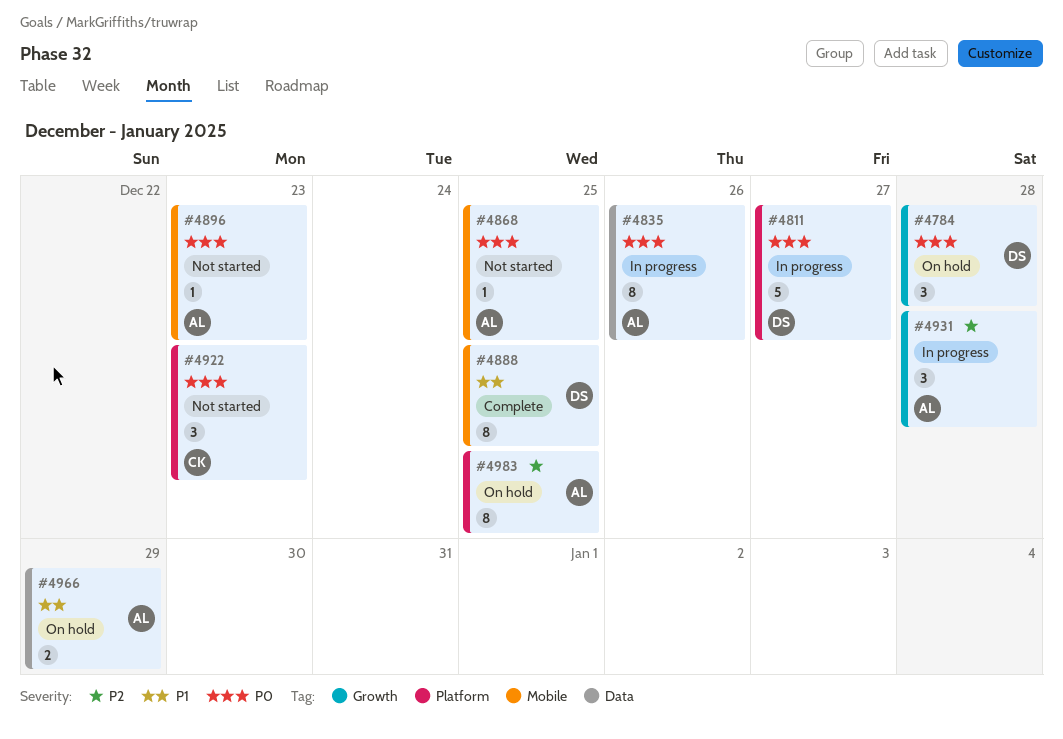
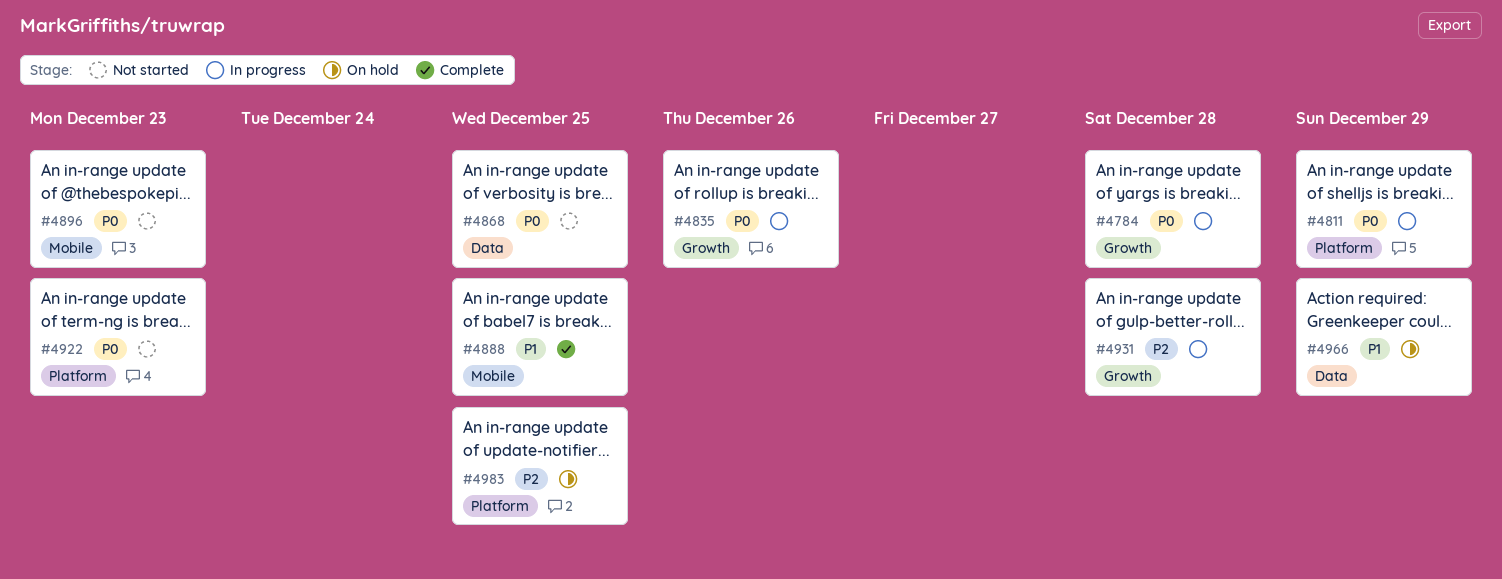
#4784, status: On hold -> In progress
#4811, due: Dec 27 -> Dec 29
#4835, label: Data -> Growth
#4868, label: Mobile -> Data

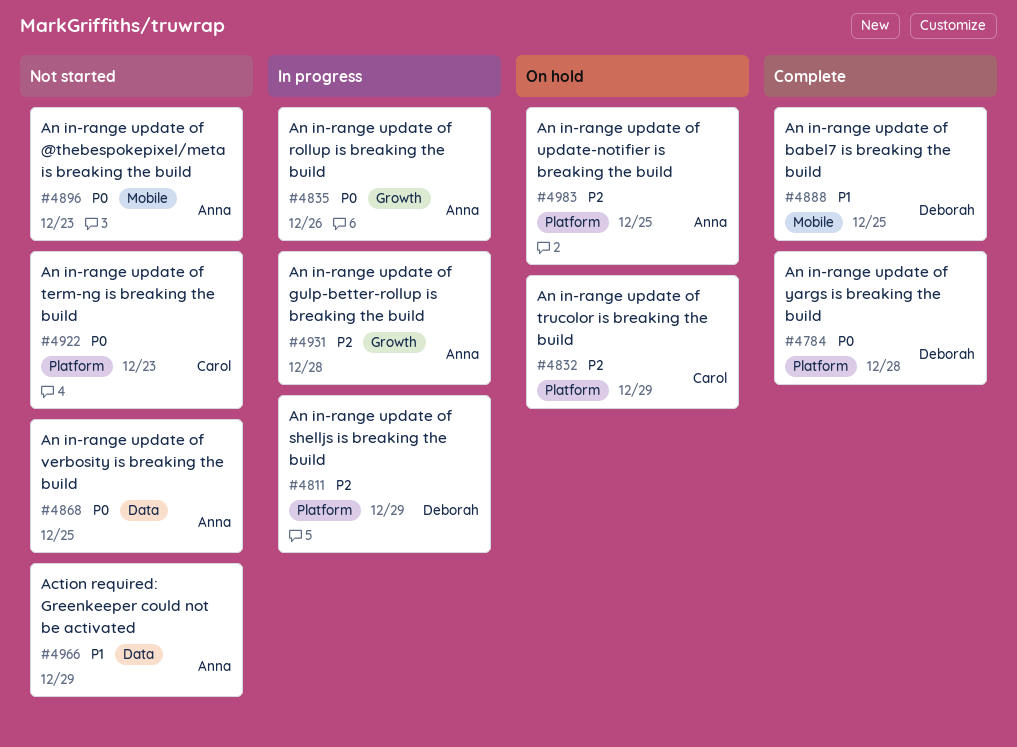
#4784, status: In progress -> Complete
#4784, label: Growth -> Platform
#4811, priority: P0 -> P2
#4832: none -> present
#4966, status: On hold -> Not started

